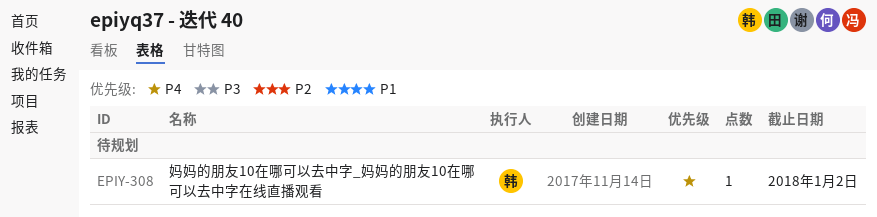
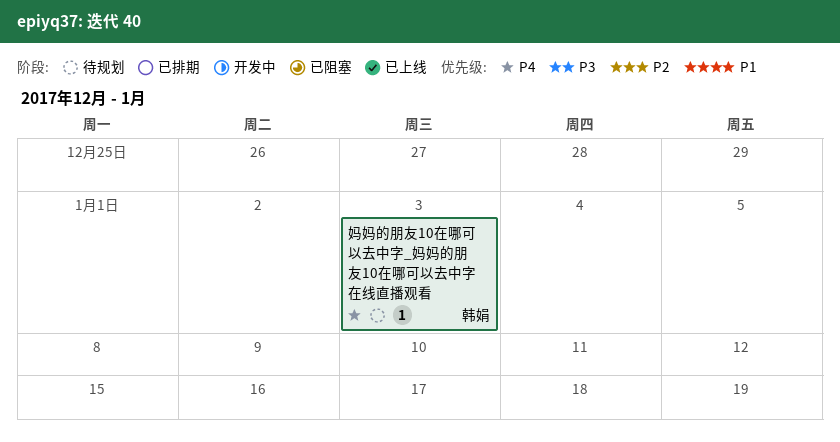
妈妈的朋友10在哪可以去中字_妈妈的朋友10在哪可以去中字在线直播观看, due: Jan 2 -> Jan 3

